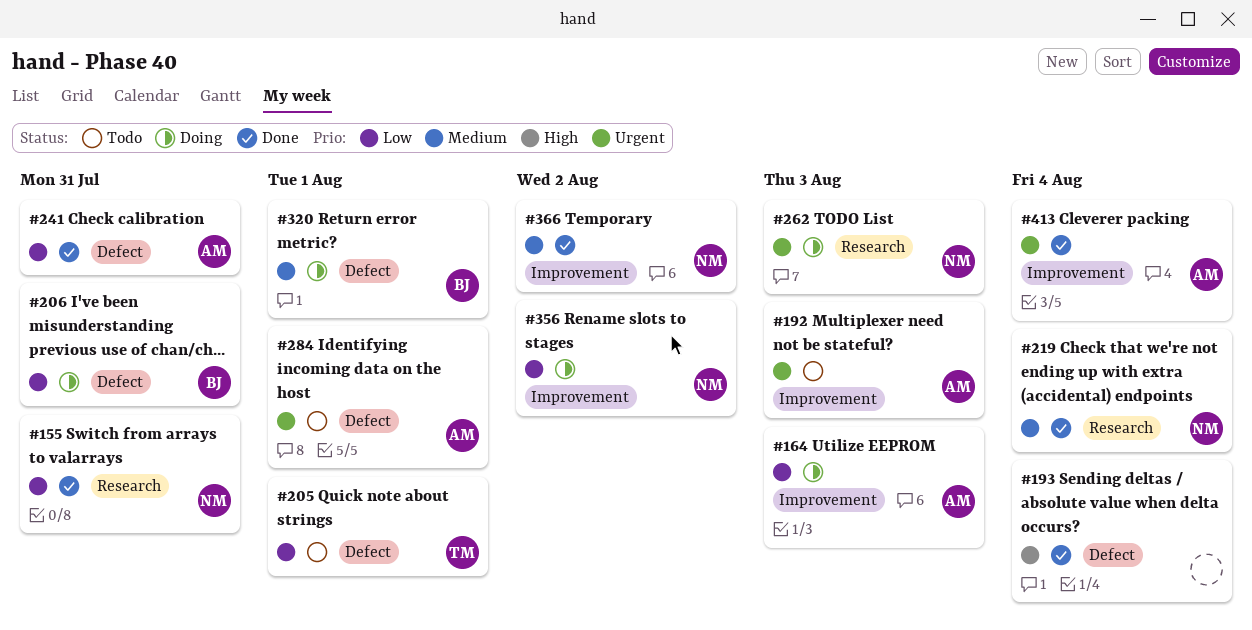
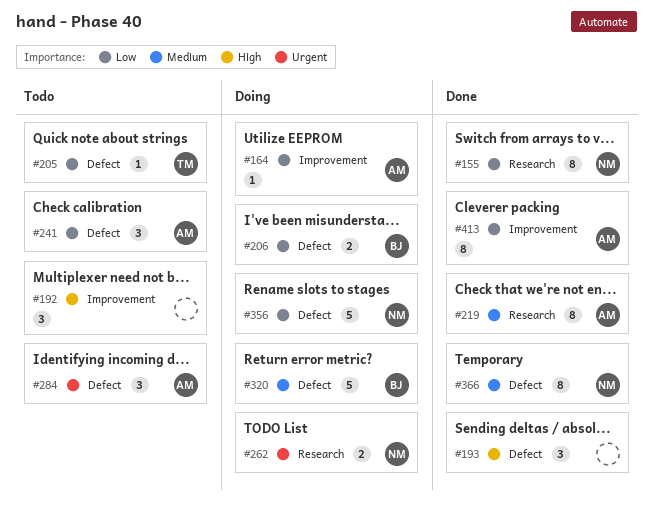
#192, owner: AM -> none
#192, priority: Urgent -> High
#219, owner: NM -> AM
#241, status: Done -> Todo
#356, label: Improvement -> Defect
#366, label: Improvement -> Defect
#413, priority: Urgent -> Low

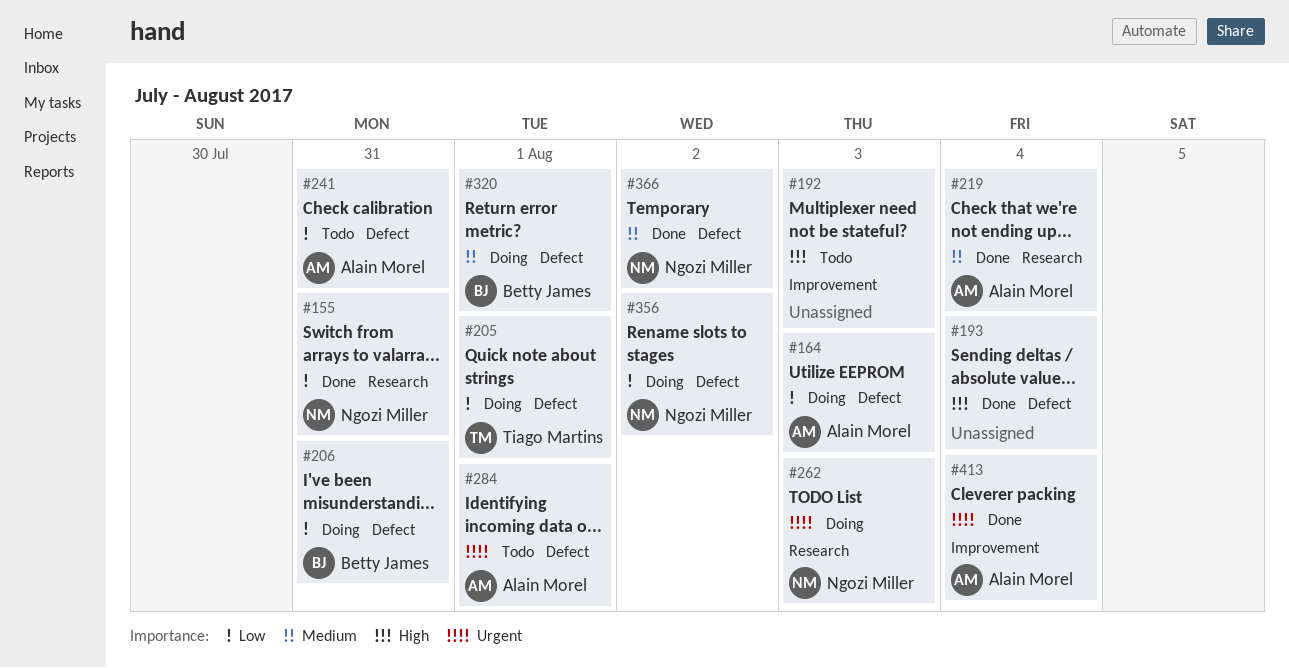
#164, label: Improvement -> Defect
#205, status: Todo -> Doing
#413, priority: Low -> Urgent

